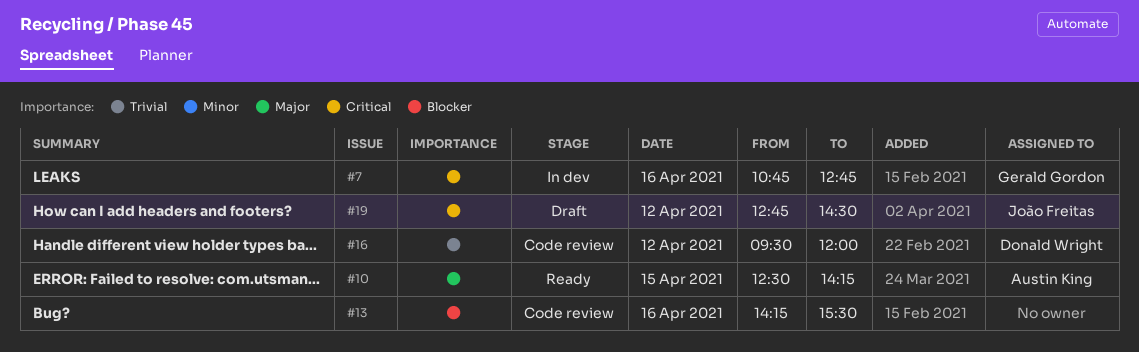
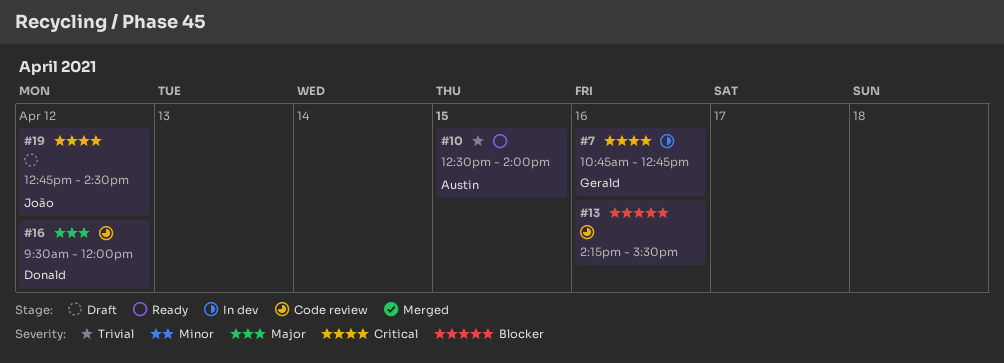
#10, priority: Major -> Trivial
#10, ends: 14:15 -> 14:00
#16, priority: Trivial -> Major

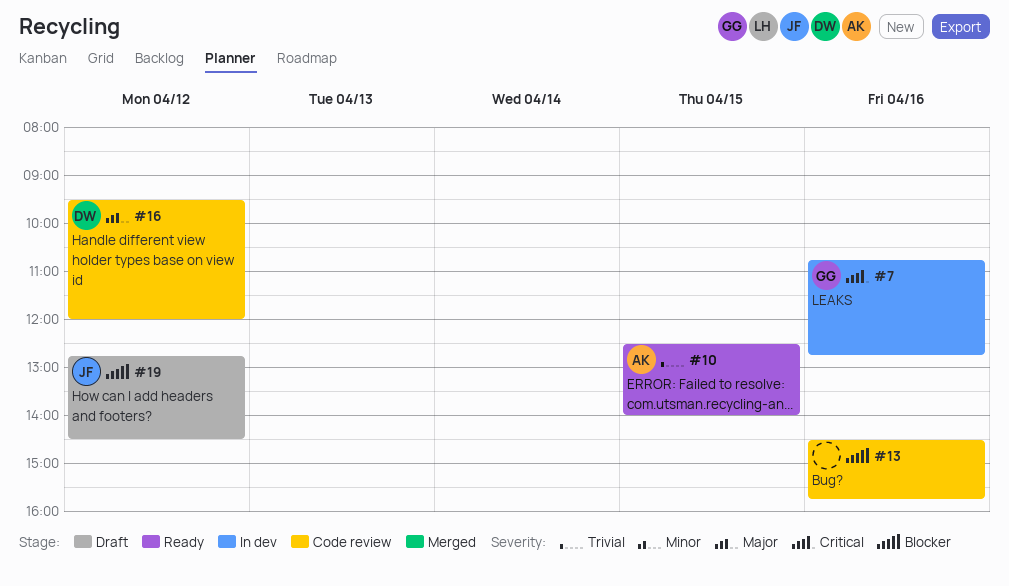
#13, begins: 14:15 -> 14:30
#13, ends: 15:30 -> 15:45
#19, priority: Critical -> Blocker

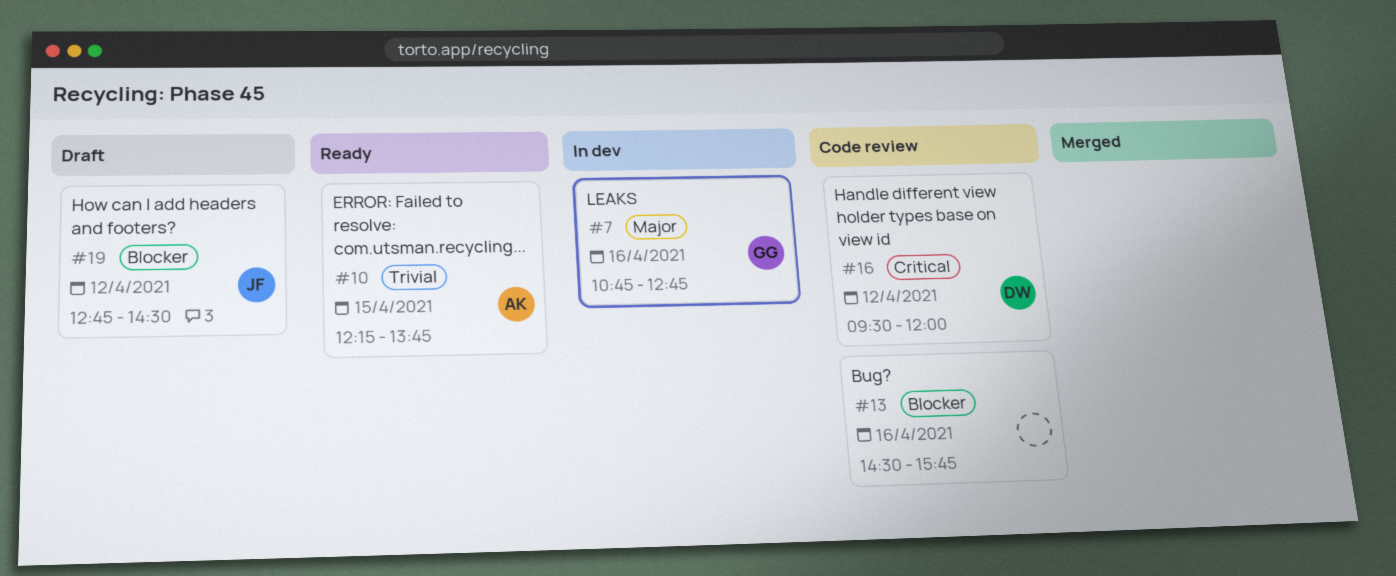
#7, priority: Critical -> Major
#10, begins: 12:30 -> 12:15
#10, ends: 14:00 -> 13:45
#16, priority: Major -> Critical

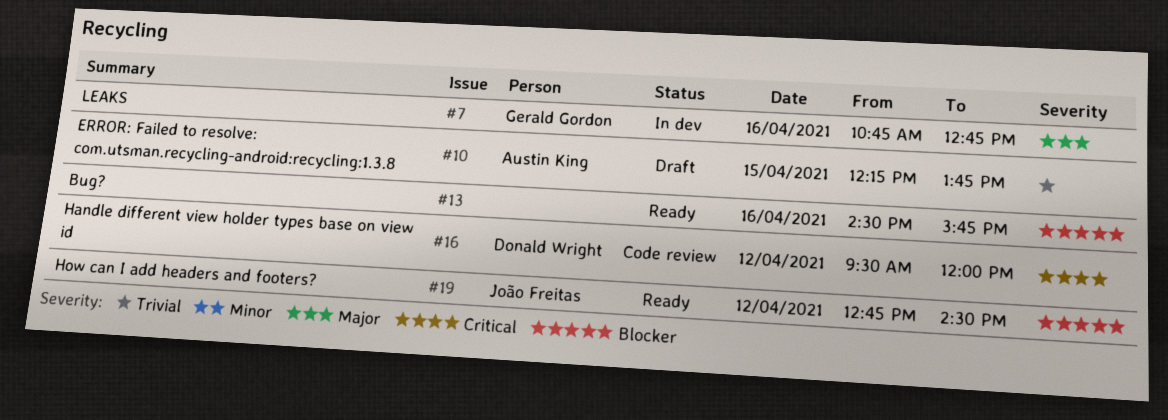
#10, status: Ready -> Draft
#13, status: Code review -> Ready
#19, status: Draft -> Ready

